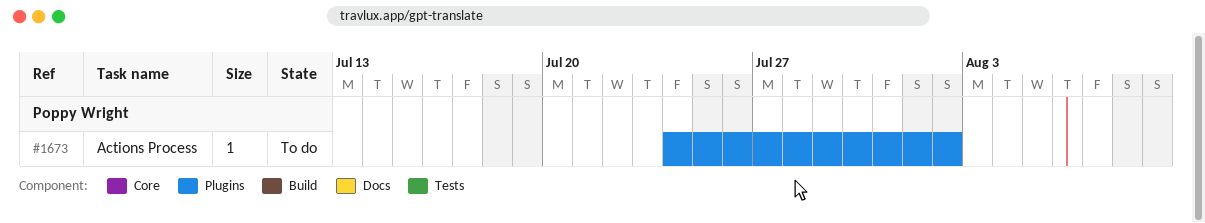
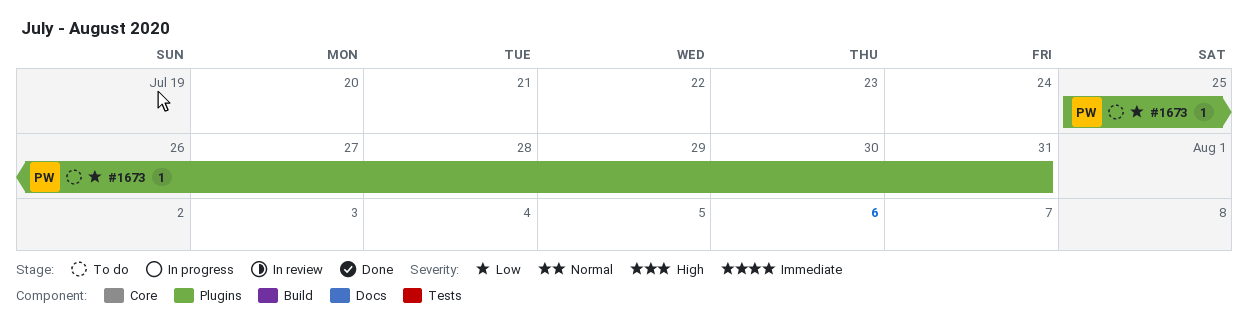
#1673, start: Jul 24 -> Jul 25
#1673, due: Aug 2 -> Jul 31

